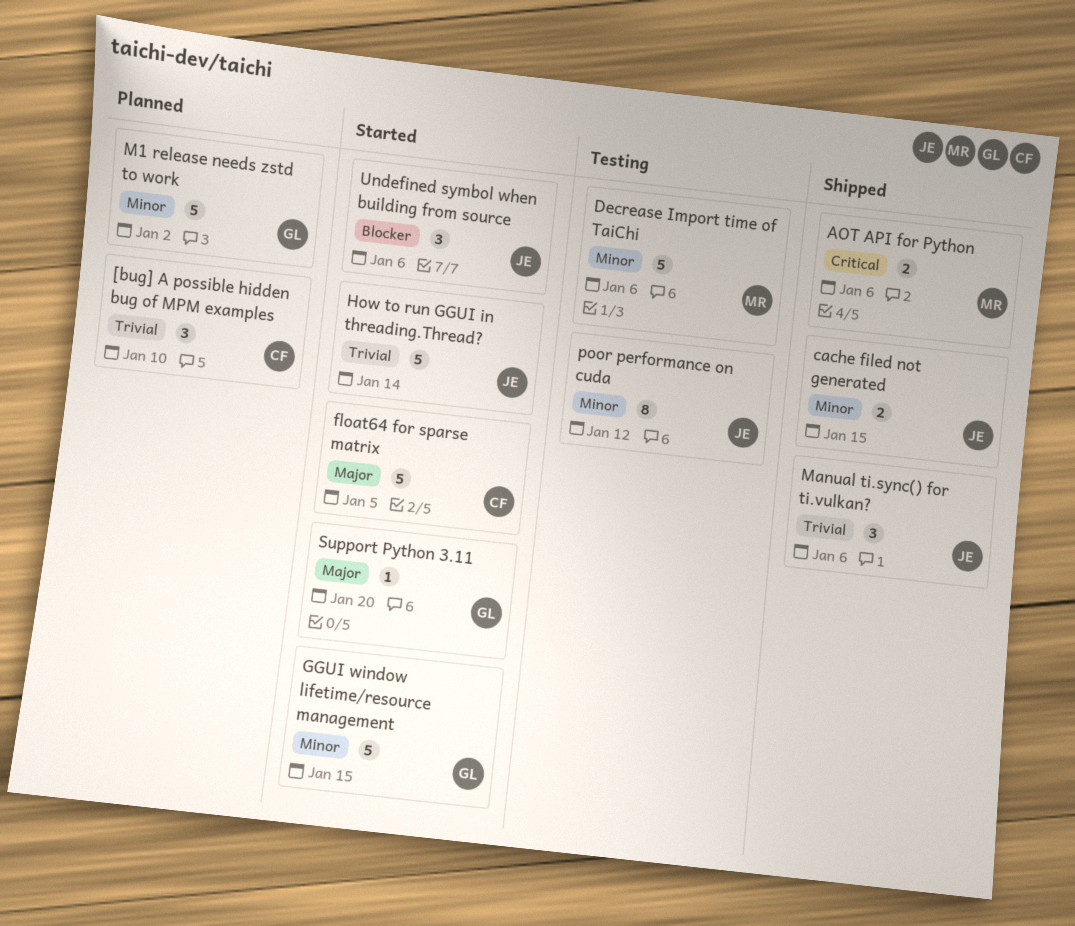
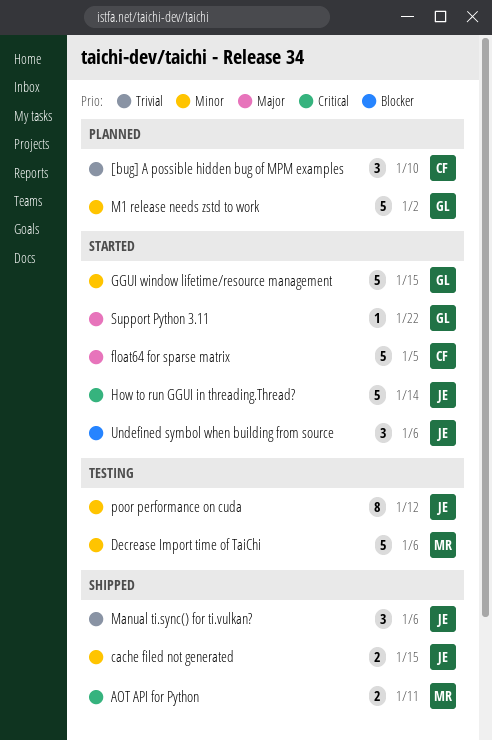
AOT API for Python, due: Jan 6 -> Jan 11
How to run GGUI in threading.Thread?, priority: Trivial -> Critical
Support Python 3.11, due: Jan 20 -> Jan 22

